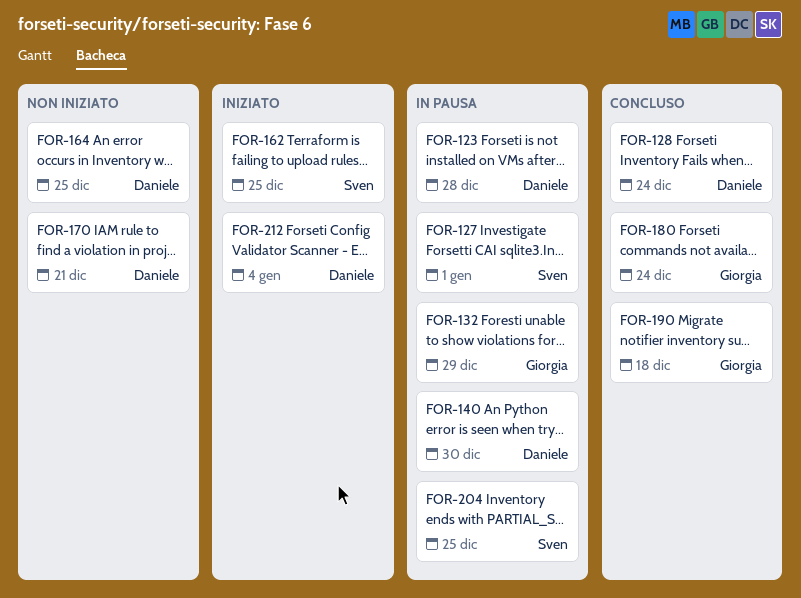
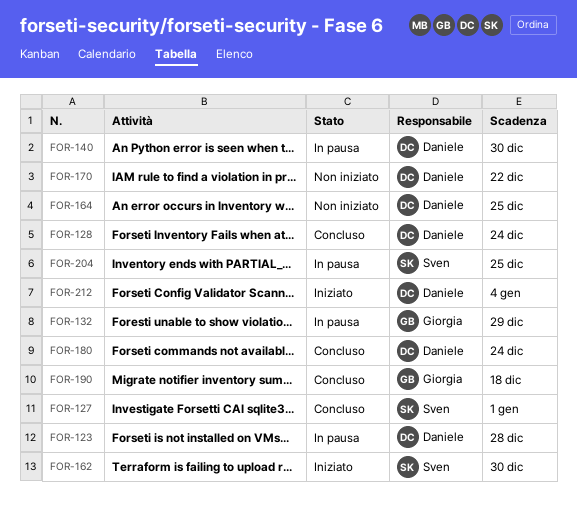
FOR-127, status: In pausa -> Concluso
FOR-162, due: Dec 25 -> Dec 30
FOR-170, due: Dec 21 -> Dec 22
FOR-180, owner: Giorgia -> Daniele

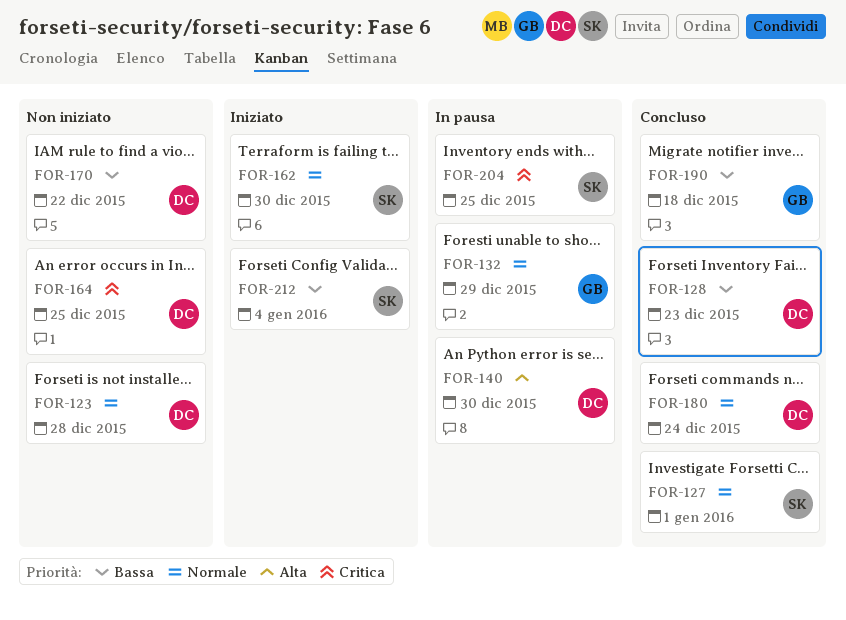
FOR-123, status: In pausa -> Non iniziato
FOR-128, due: Dec 24 -> Dec 23
FOR-212, owner: Daniele -> Sven

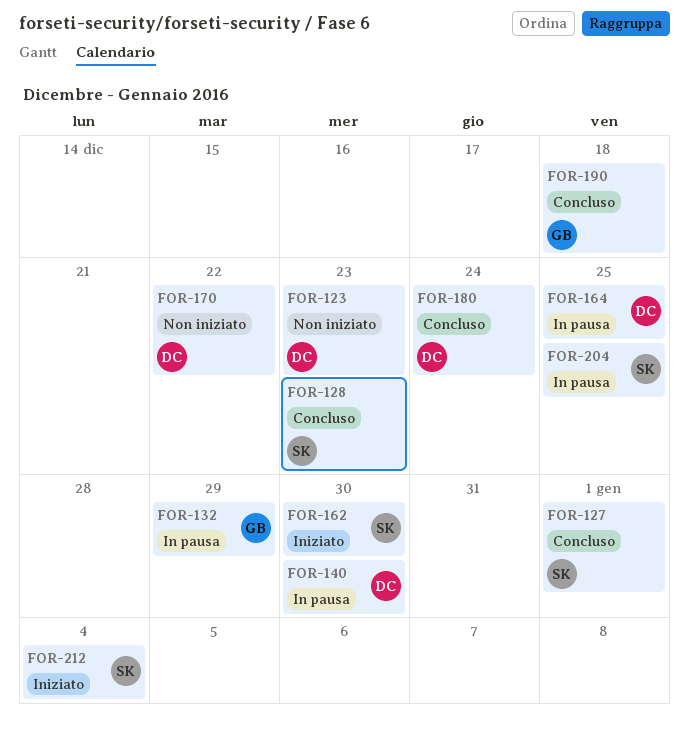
FOR-123, due: Dec 28 -> Dec 23
FOR-128, owner: DC -> SK
FOR-164, status: Non iniziato -> In pausa

